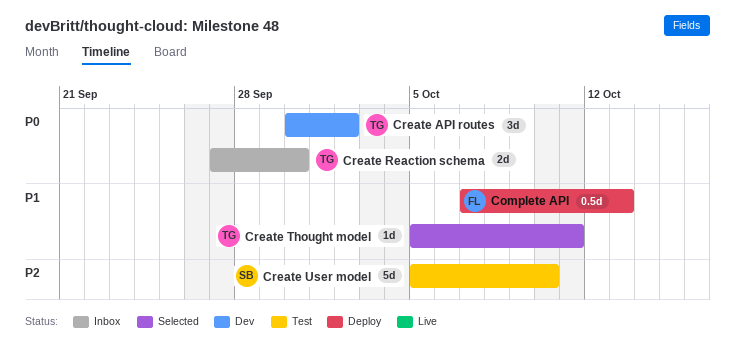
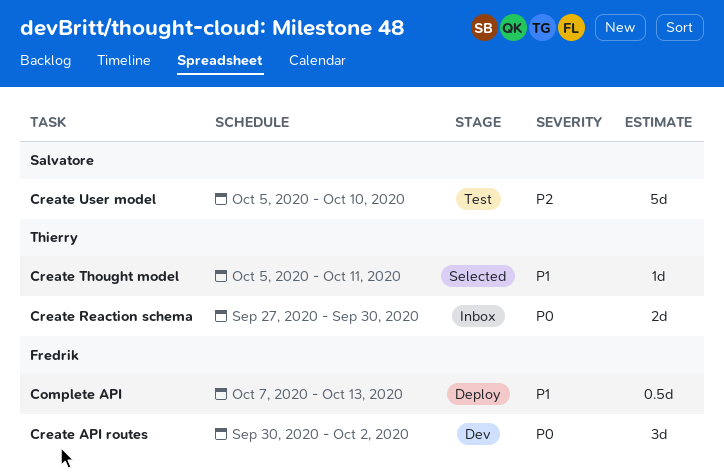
Create API routes, owner: Thierry -> Fredrik

